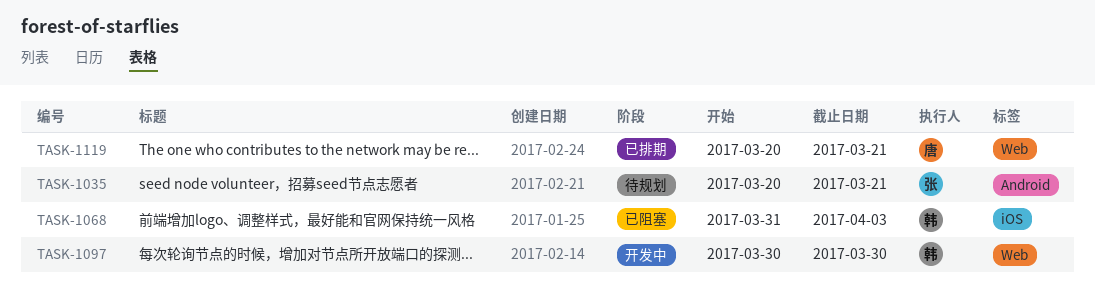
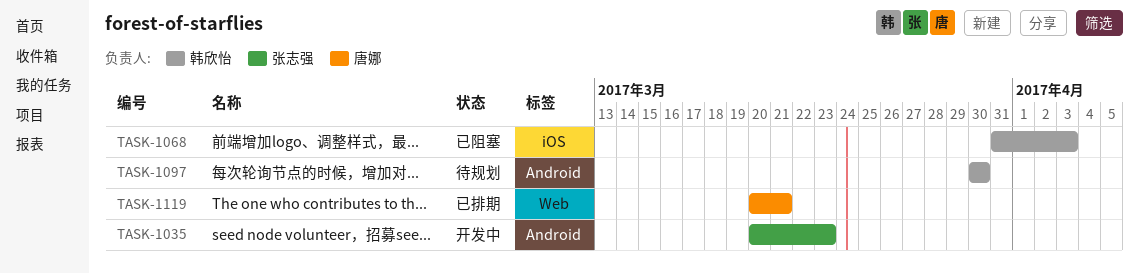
TASK-1035, status: 待规划 -> 开发中
TASK-1035, due: Mar 21 -> Mar 23
TASK-1097, status: 开发中 -> 待规划
TASK-1097, label: Web -> Android

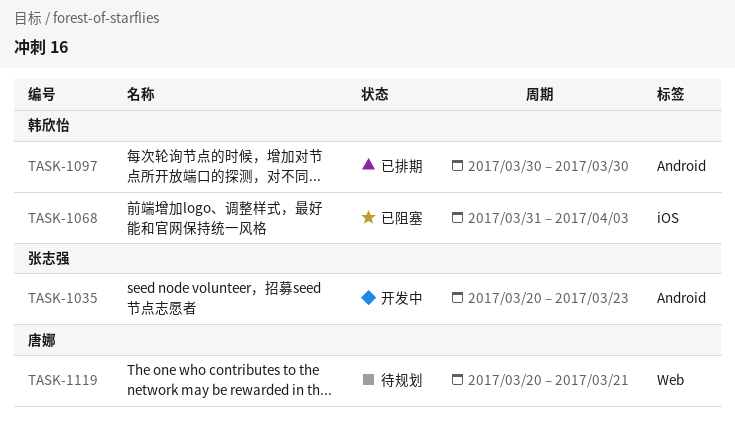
TASK-1097, status: 待规划 -> 已排期
TASK-1119, status: 已排期 -> 待规划

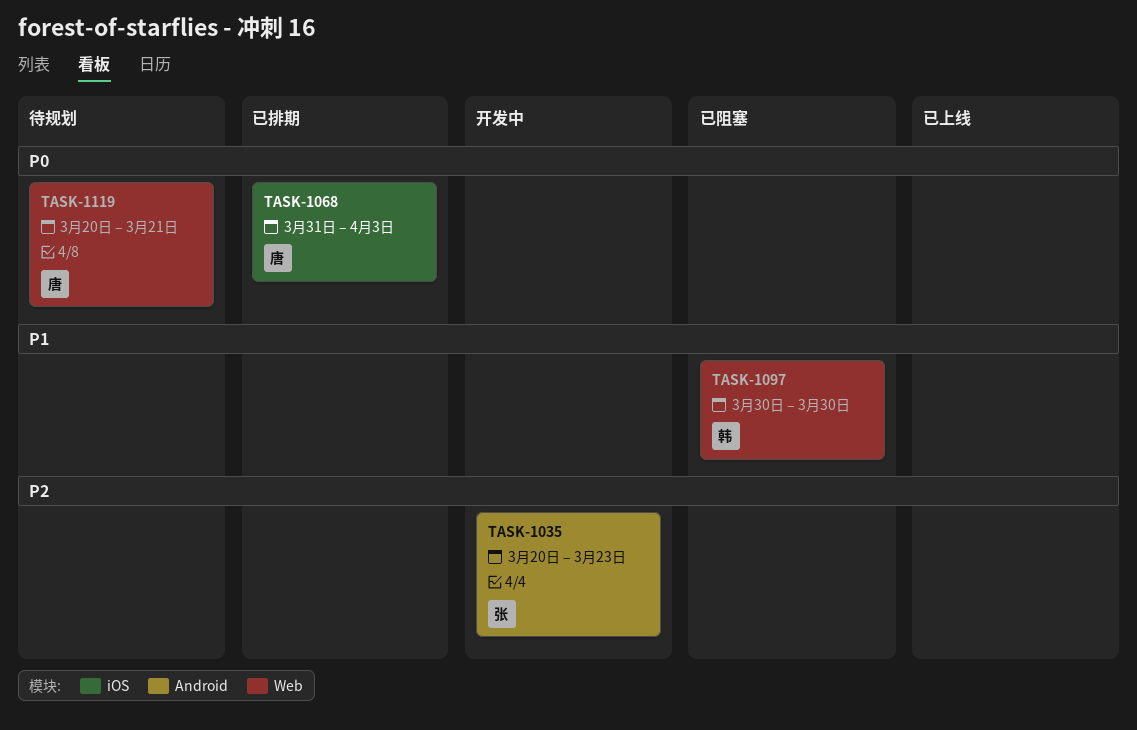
TASK-1068, status: 已阻塞 -> 已排期
TASK-1068, owner: 韩欣怡 -> 唐娜
TASK-1097, status: 已排期 -> 已阻塞
TASK-1097, label: Android -> Web

